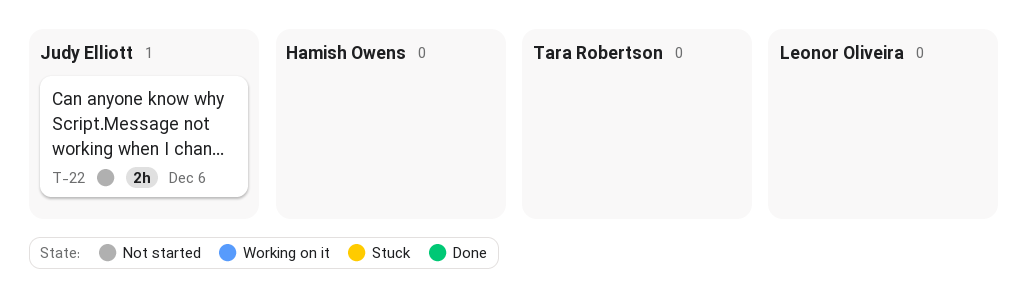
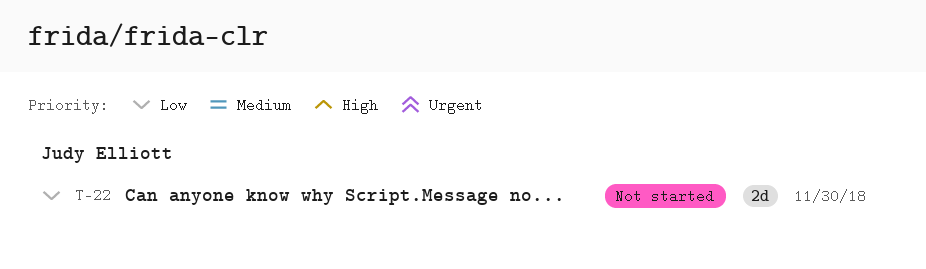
T-22, estimate: 2h -> 2d
T-22, due: Dec 6 -> Nov 30

